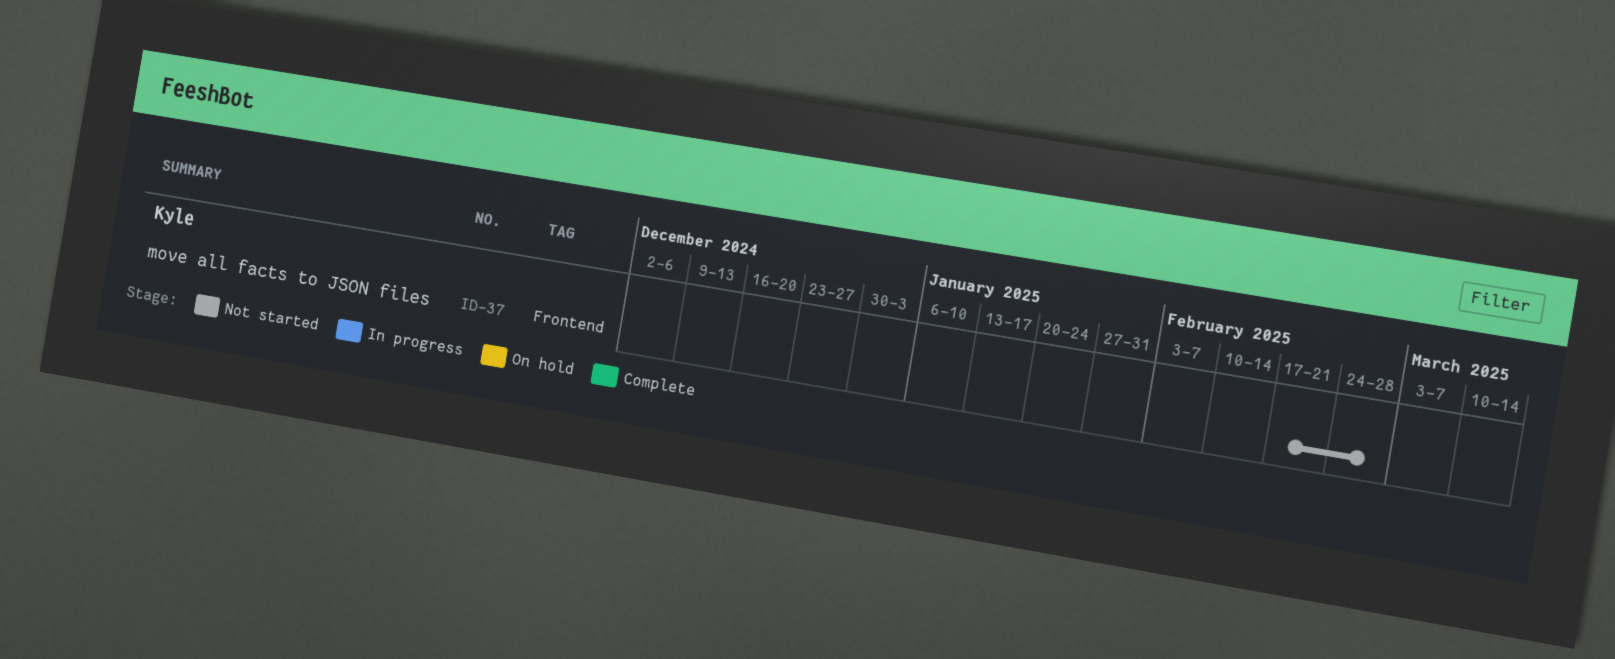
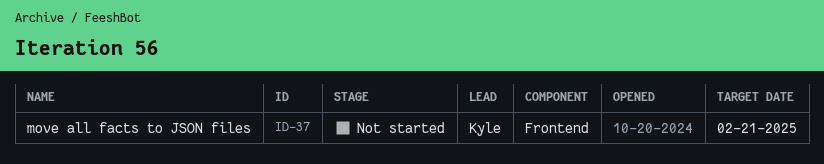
ID-37, due: Feb 28 -> Feb 21

